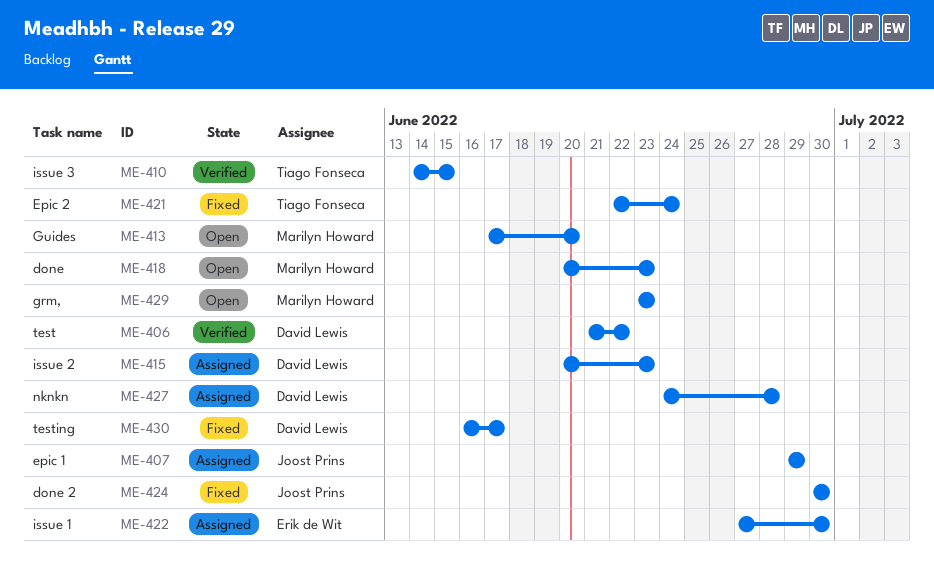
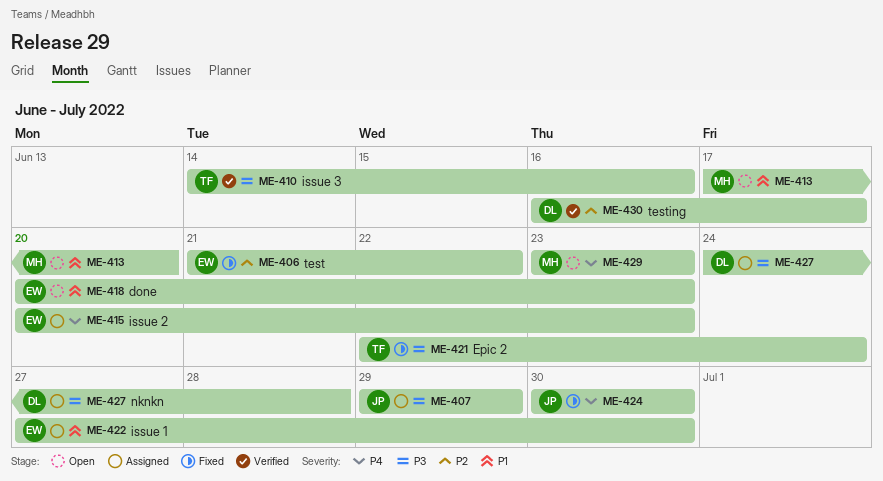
ME-406, status: Verified -> Fixed
ME-406, owner: David Lewis -> Erik de Wit
ME-410, due: Jun 15 -> Jun 16
ME-415, owner: David Lewis -> Erik de Wit
ME-418, owner: Marilyn Howard -> Erik de Wit
ME-430, status: Fixed -> Verified

